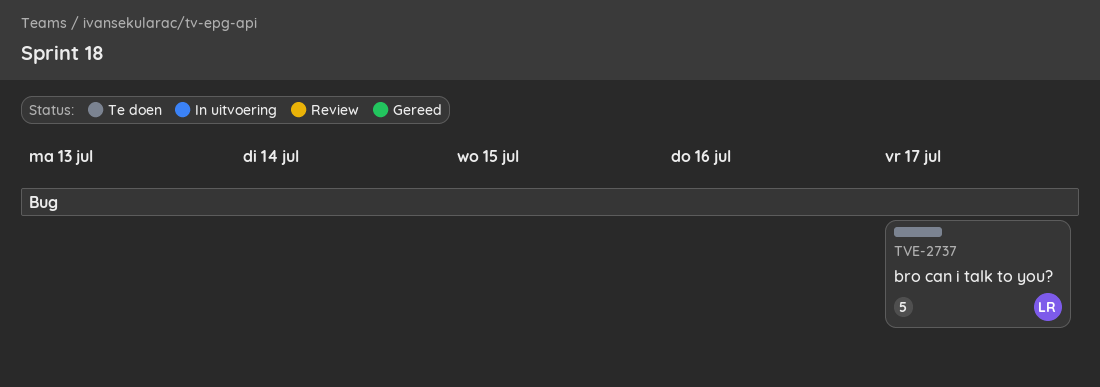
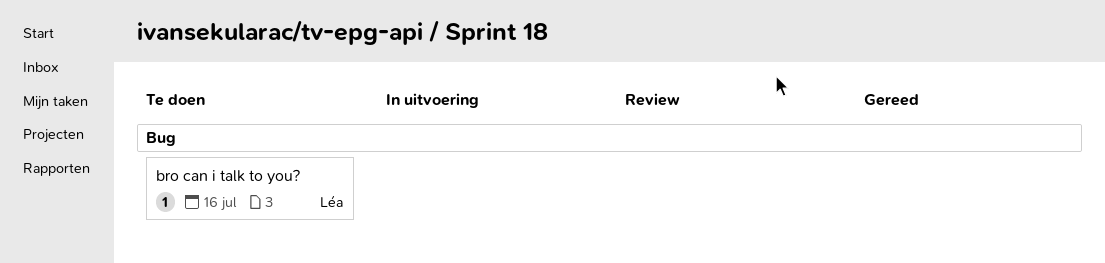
bro can i talk to you?, estimate: 5 -> 1
bro can i talk to you?, due: Jul 17 -> Jul 16

